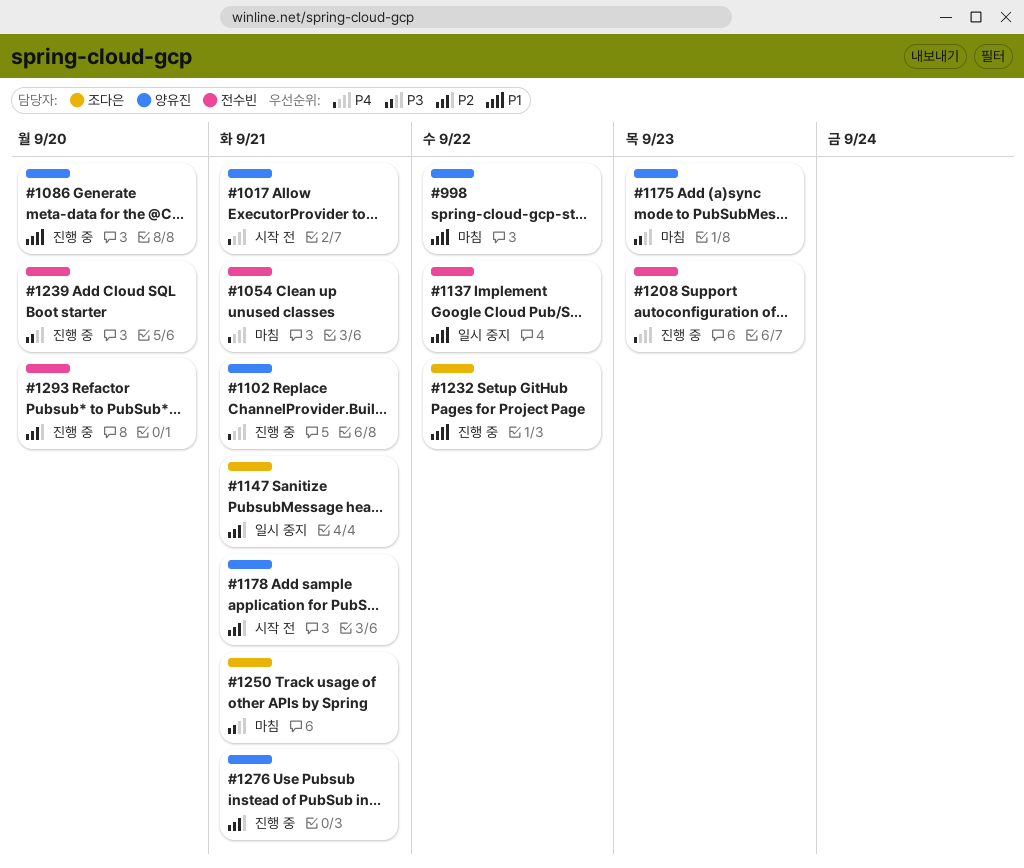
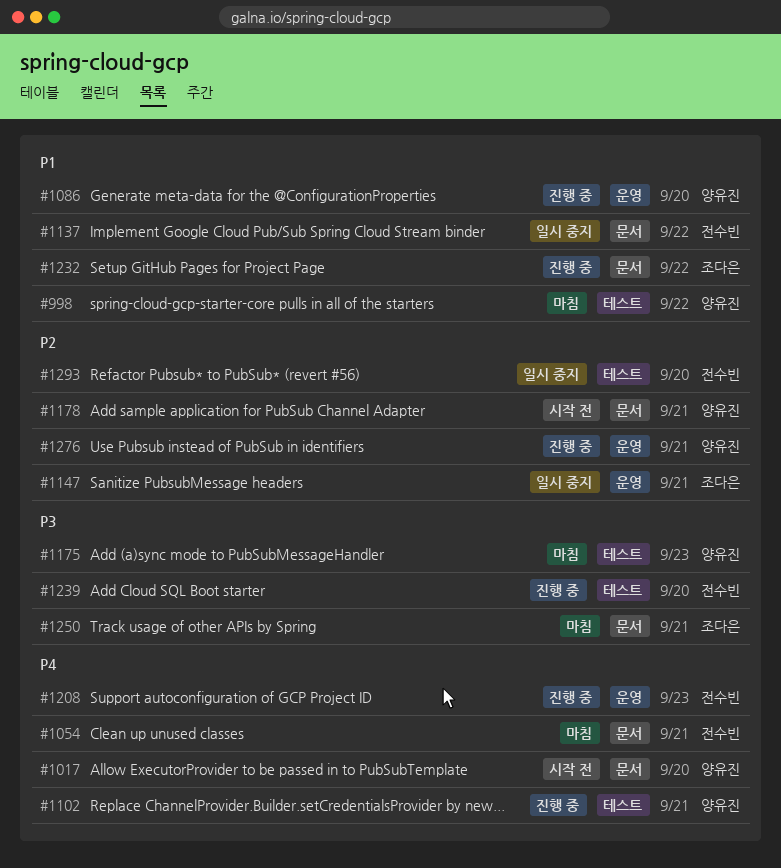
#1017, due: Sep 21 -> Sep 20
#1293, status: 진행 중 -> 일시 중지

